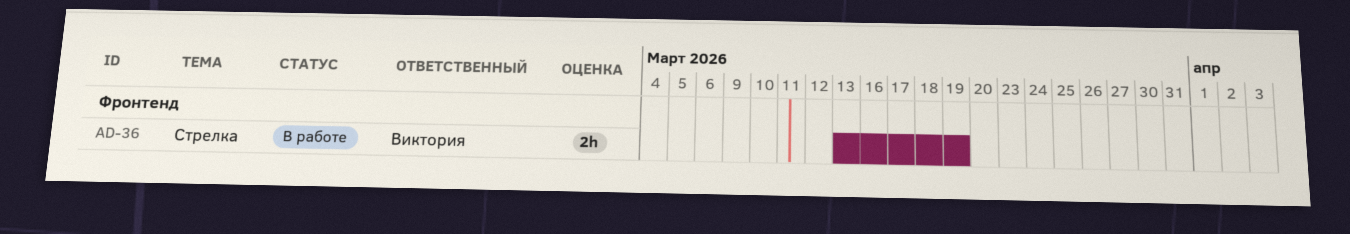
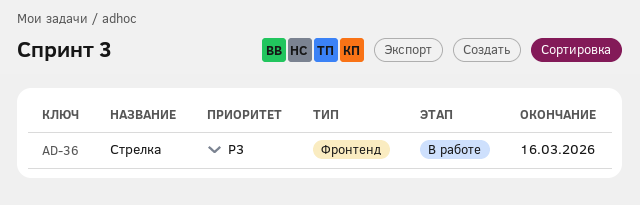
AD-36, due: Mar 19 -> Mar 16

